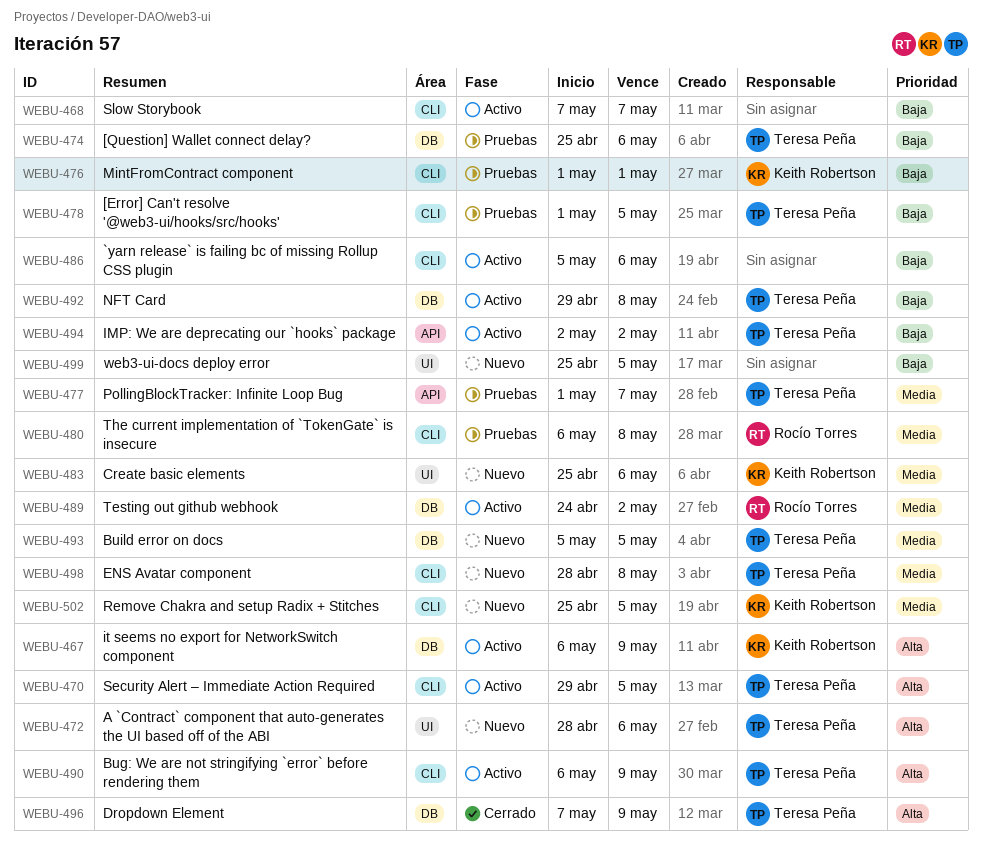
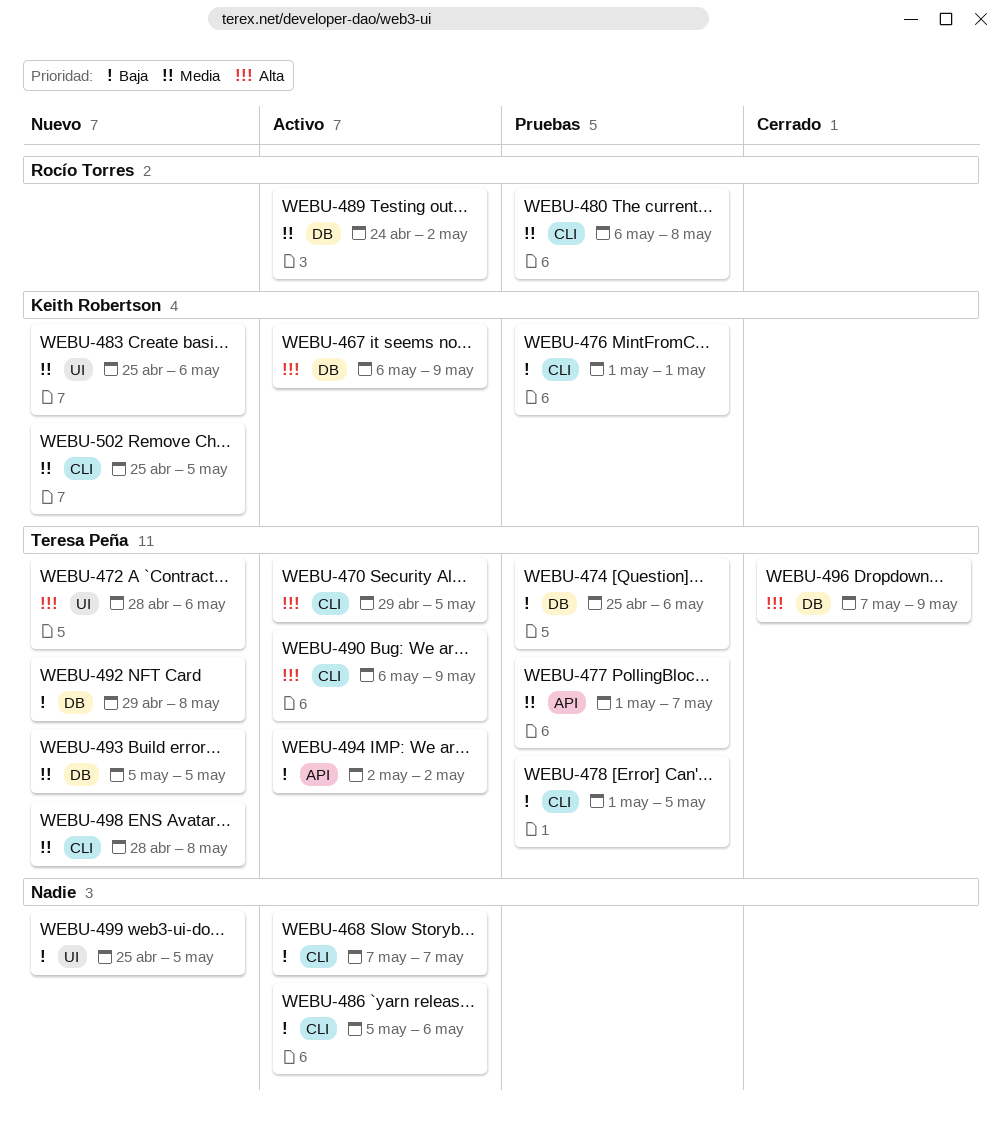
WEBU-492, status: Activo -> Nuevo

